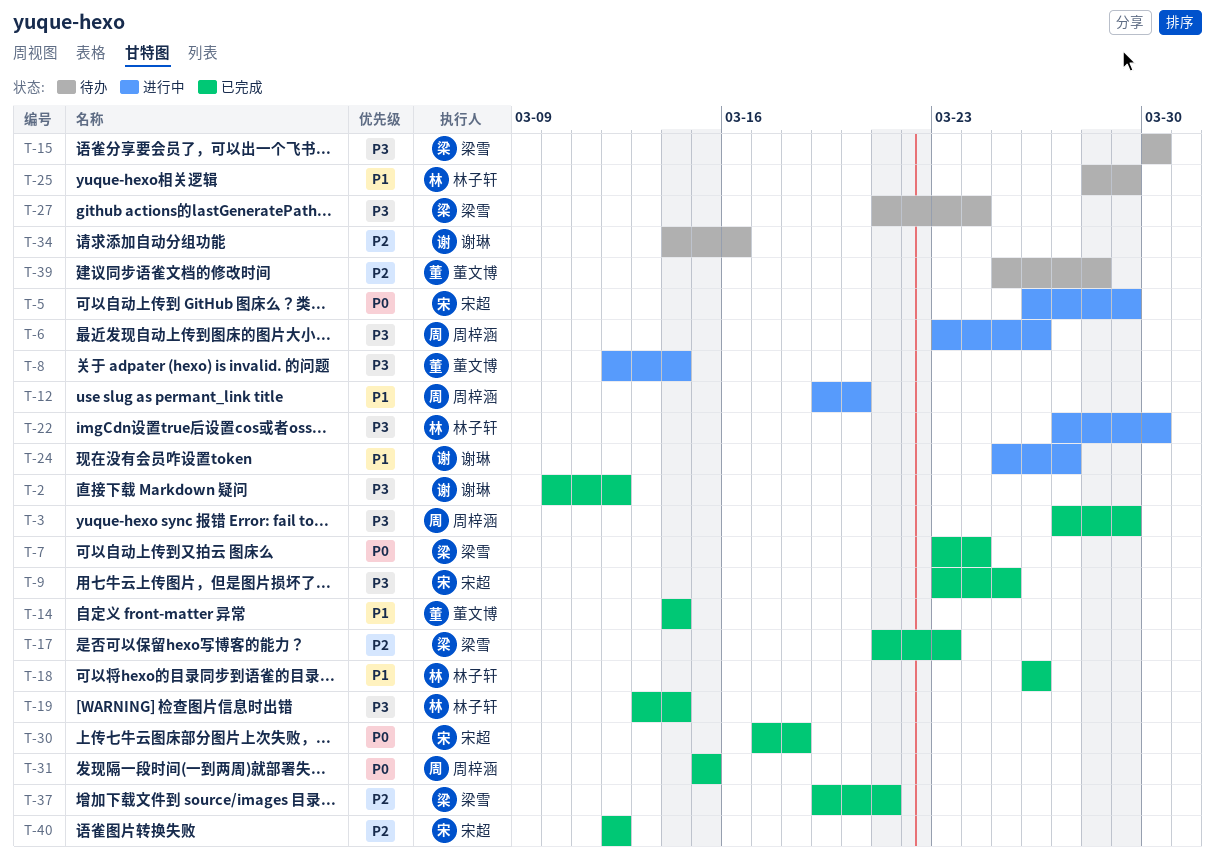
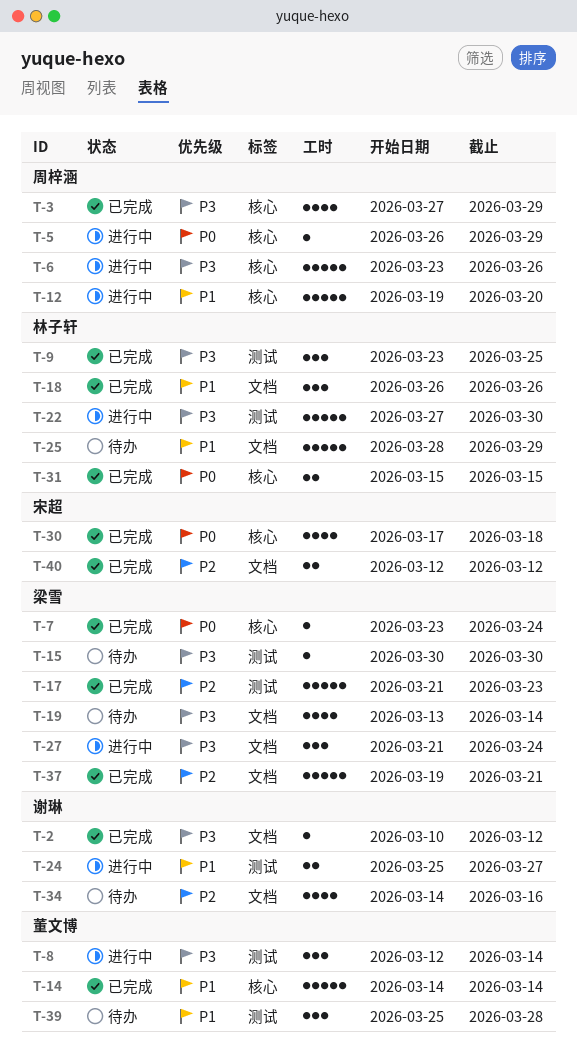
T-5, owner: 宋超 -> 周梓涵
T-9, owner: 宋超 -> 林子轩
T-19, status: 已完成 -> 待办
T-19, owner: 林子轩 -> 梁雪
T-27, status: 待办 -> 进行中
T-31, owner: 周梓涵 -> 林子轩
T-39, priority: P2 -> P1

